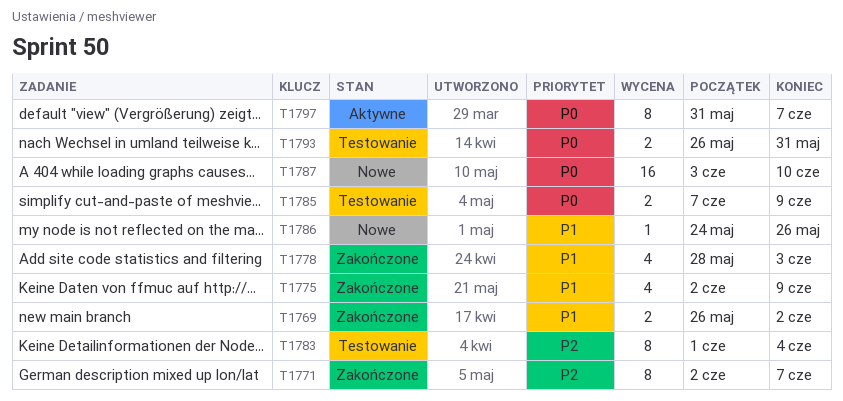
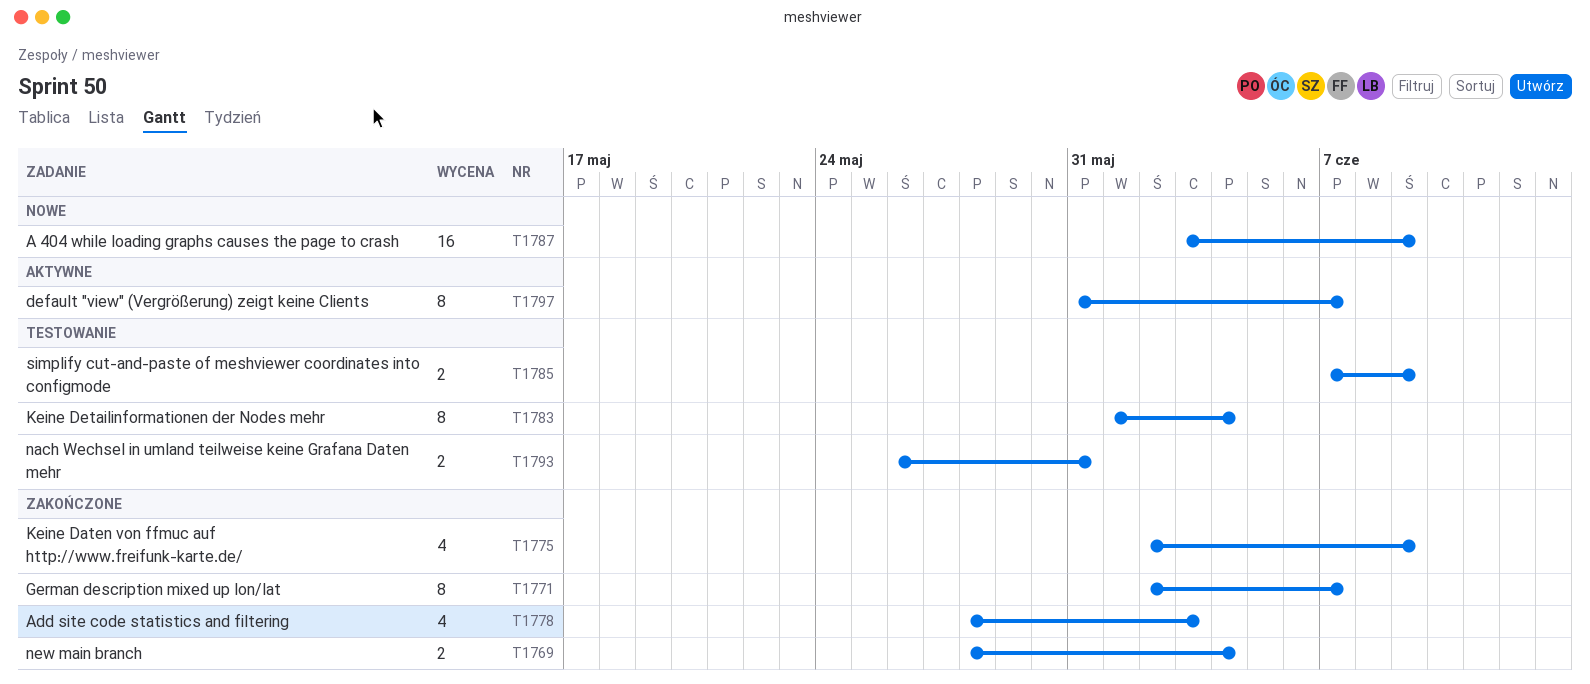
T1769, start: May 26 -> May 28
T1769, due: Jun 2 -> Jun 4
T1786: present -> none
T1787, due: Jun 10 -> Jun 9

